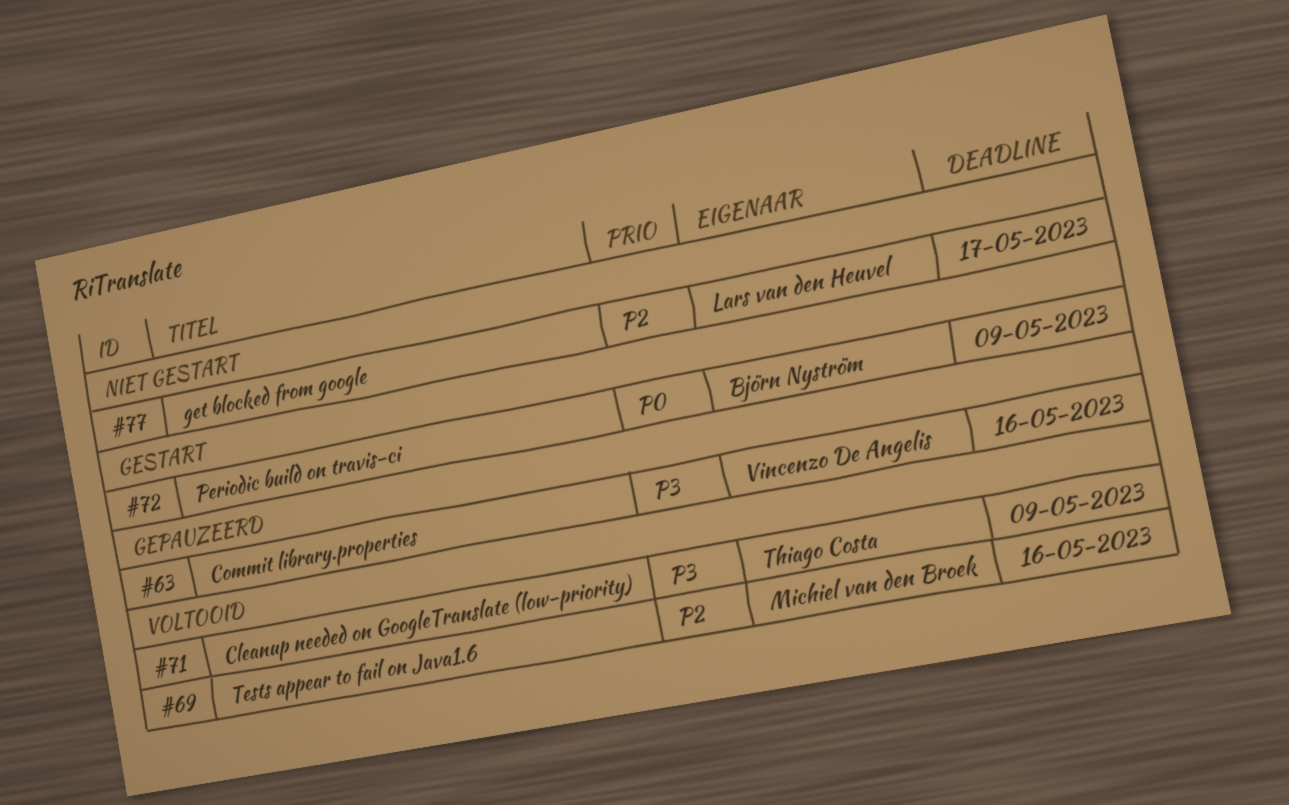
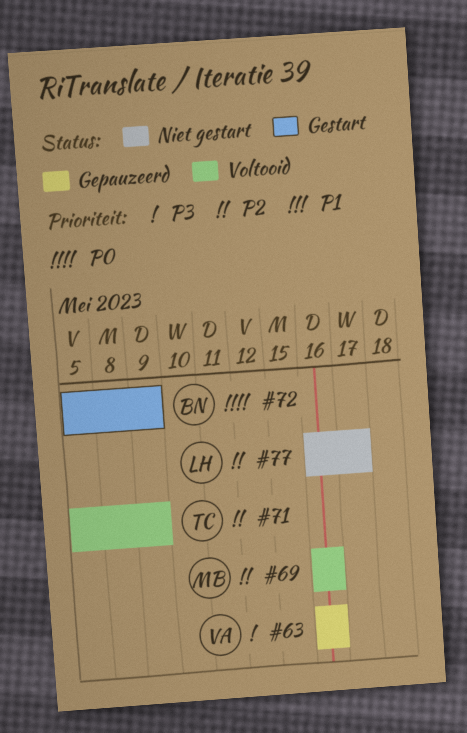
#71, priority: P3 -> P2

